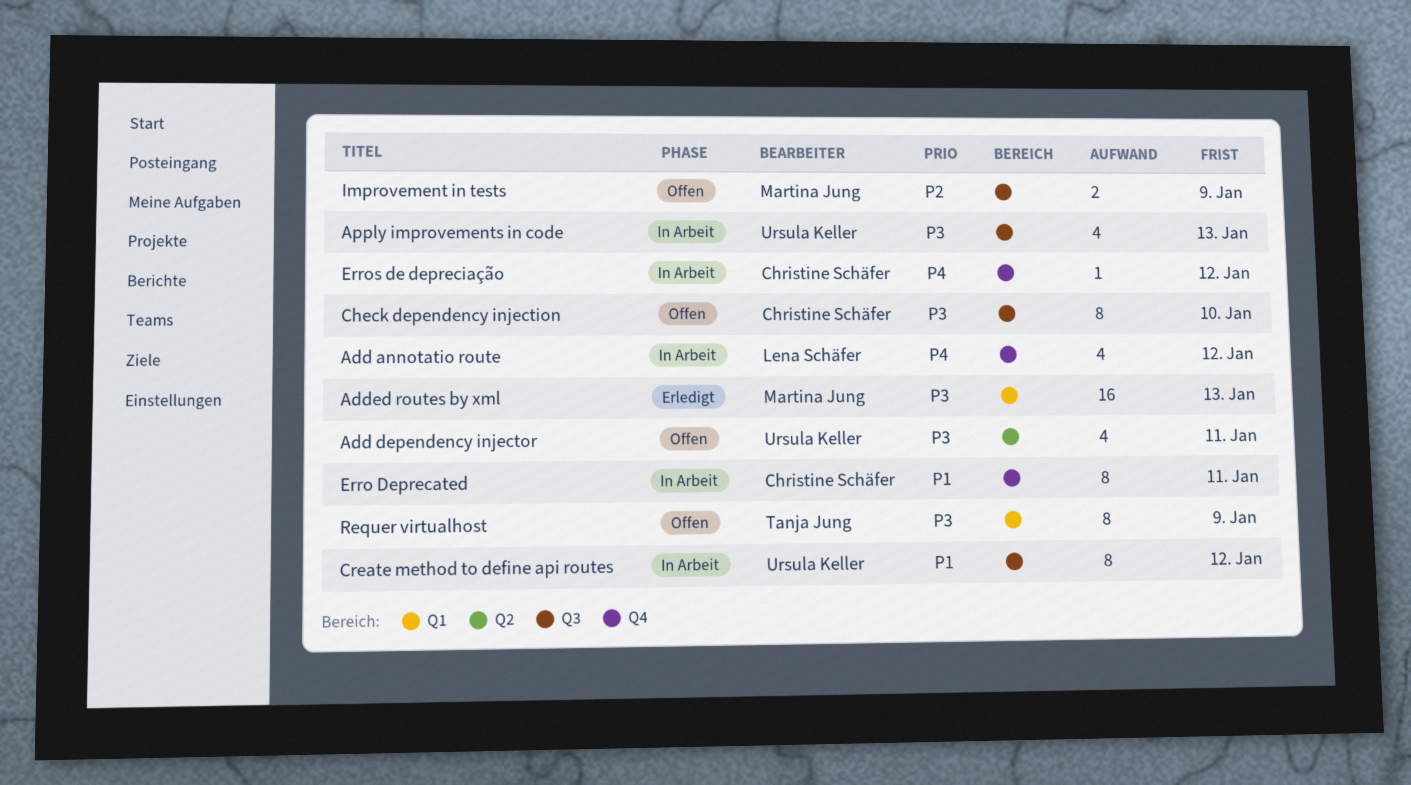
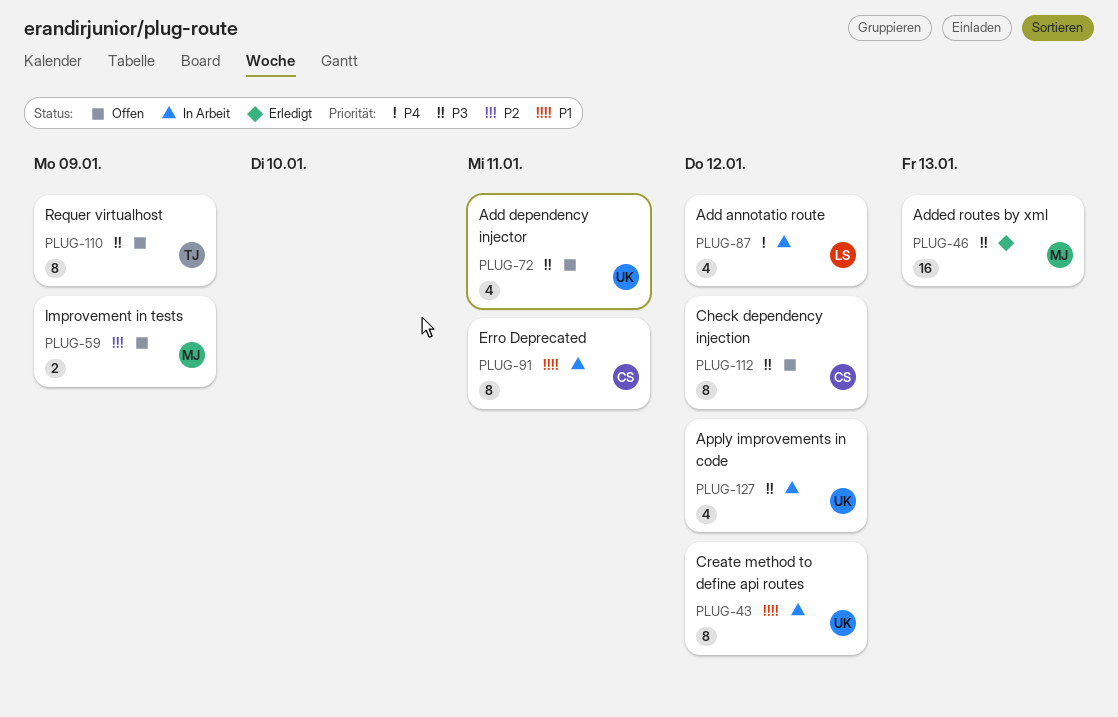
Apply improvements in code, due: Jan 13 -> Jan 12
Check dependency injection, due: Jan 10 -> Jan 12
Erros de depreciação: present -> none

